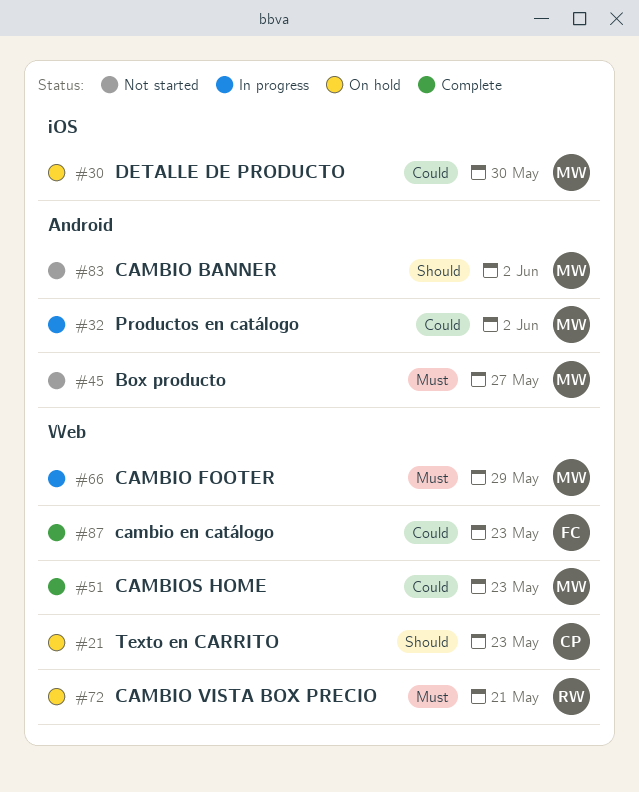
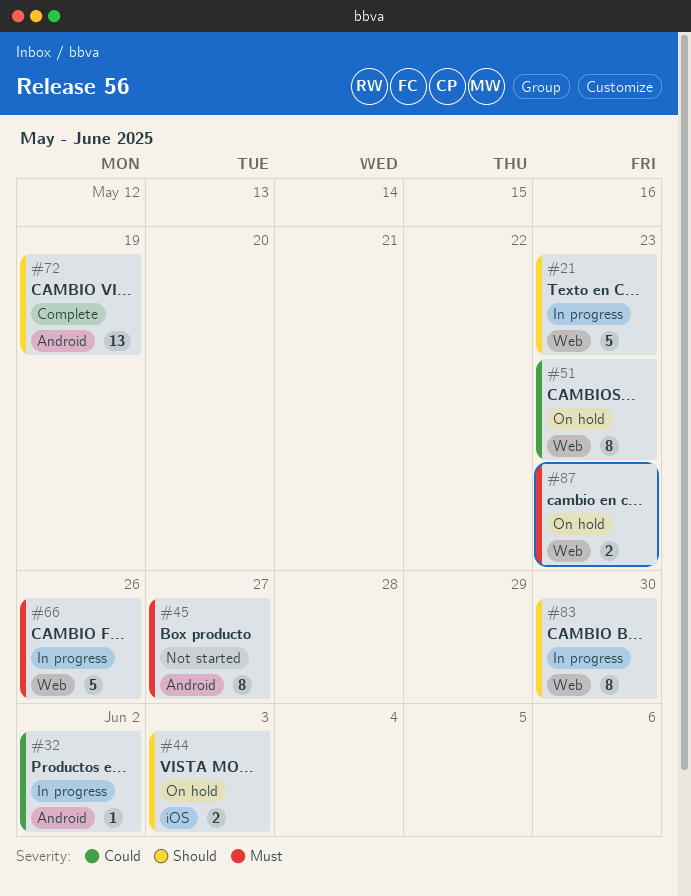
#21, status: On hold -> In progress
#30: present -> none
#44: none -> present
#51, status: Complete -> On hold
#66, due: May 29 -> May 26
#72, status: On hold -> Complete
#72, priority: Must -> Should
#72, label: Web -> Android
#72, due: May 21 -> May 19
#83, status: Not started -> In progress
#83, label: Android -> Web
#83, due: Jun 2 -> May 30
#87, status: Complete -> On hold
#87, priority: Could -> Must

